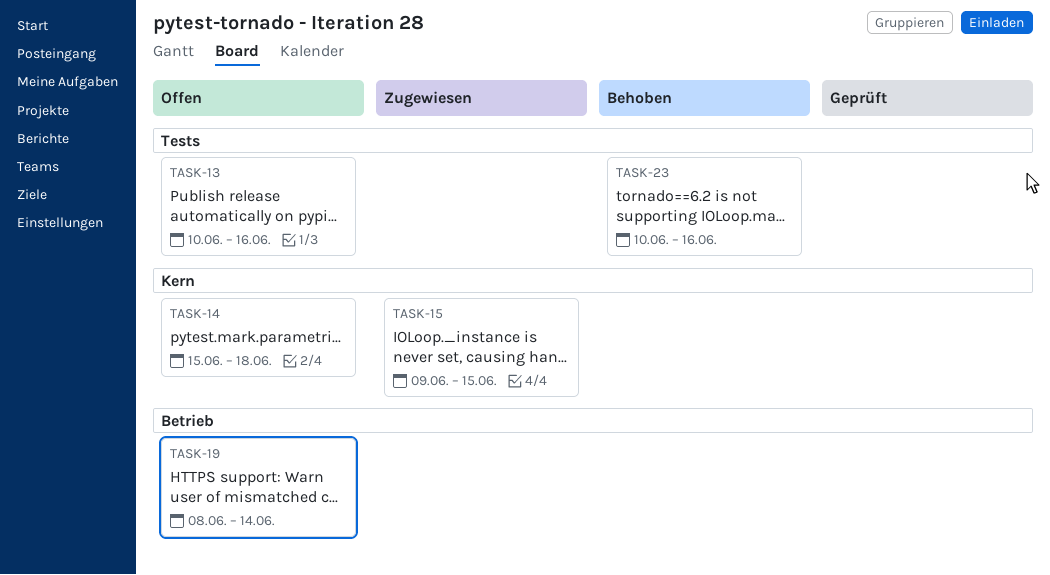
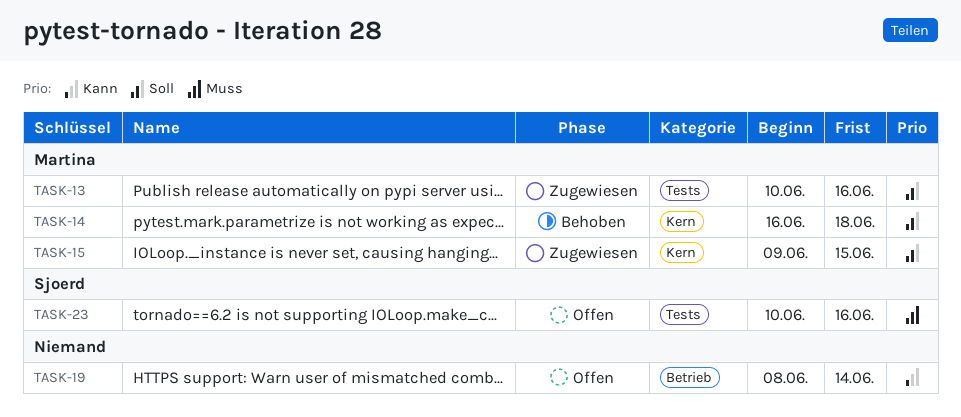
TASK-13, status: Offen -> Zugewiesen
TASK-14, status: Offen -> Behoben
TASK-14, start: Jun 15 -> Jun 16
TASK-23, status: Behoben -> Offen

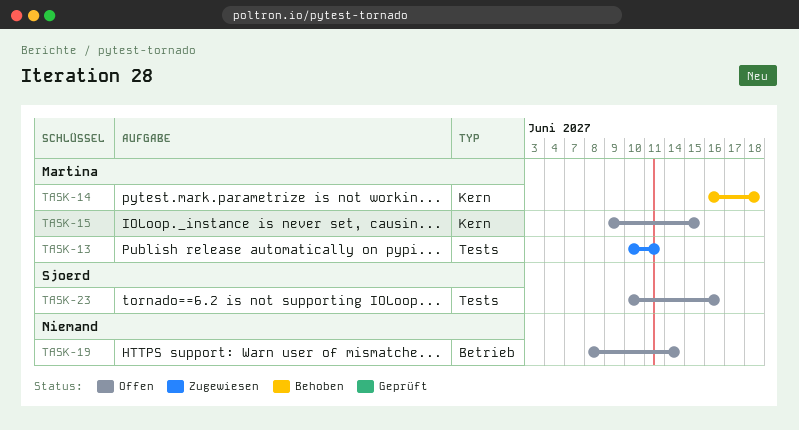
TASK-13, due: Jun 16 -> Jun 11
TASK-15, status: Zugewiesen -> Offen

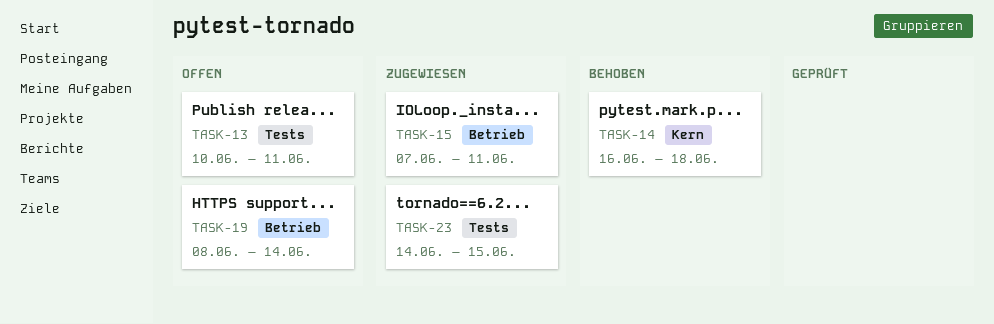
TASK-13, status: Zugewiesen -> Offen
TASK-15, status: Offen -> Zugewiesen
TASK-15, label: Kern -> Betrieb
TASK-15, start: Jun 9 -> Jun 7
TASK-15, due: Jun 15 -> Jun 11
TASK-23, status: Offen -> Zugewiesen
TASK-23, start: Jun 10 -> Jun 14
TASK-23, due: Jun 16 -> Jun 15

